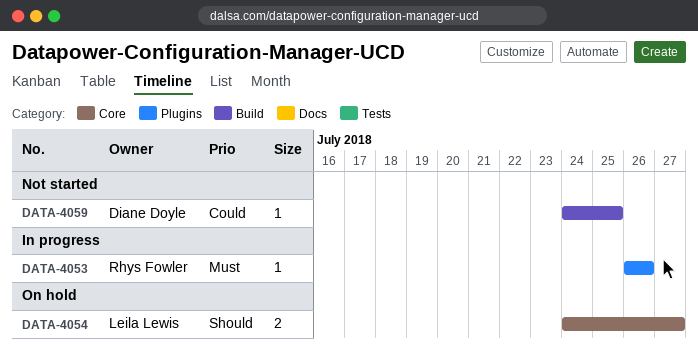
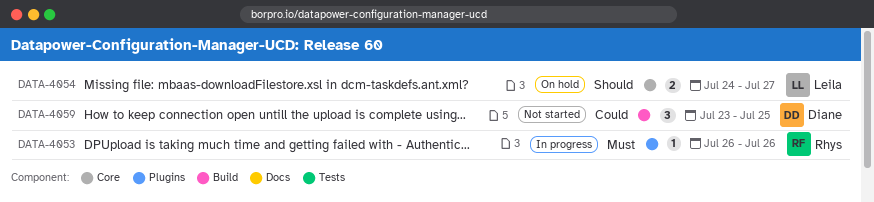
DATA-4059, estimate: 1 -> 3
DATA-4059, start: Jul 24 -> Jul 23

